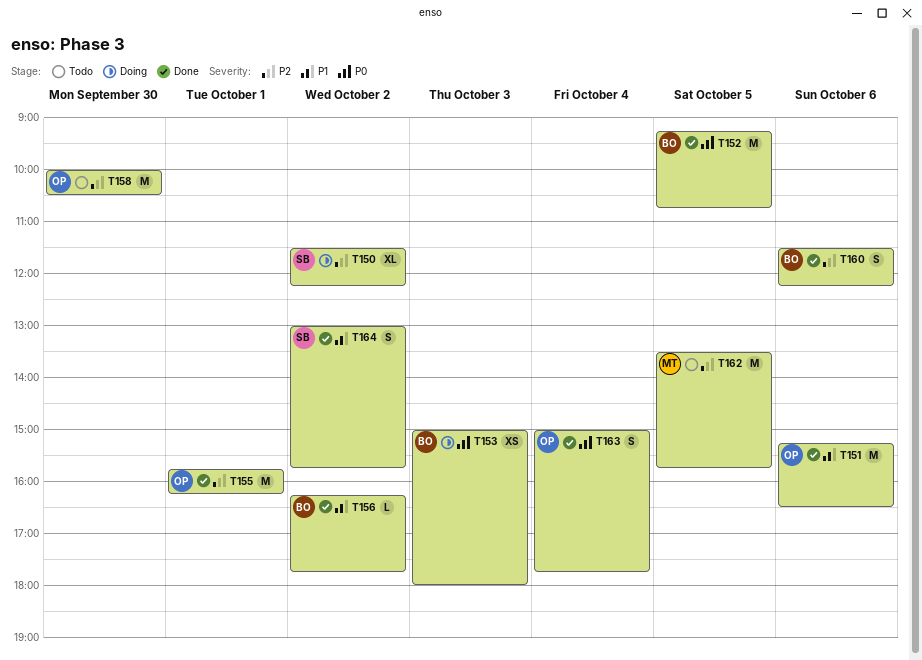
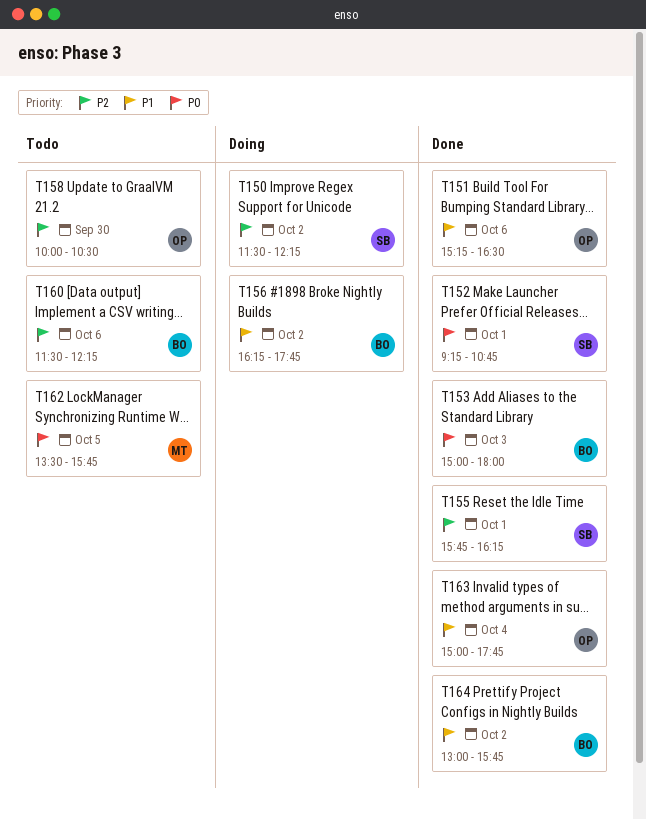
T152, owner: BO -> SB
T152, day: Oct 5 -> Oct 1
T153, status: Doing -> Done
T155, owner: OP -> SB
T156, status: Done -> Doing
T160, status: Done -> Todo
T162, priority: P2 -> P0
T163, priority: P0 -> P1
T164, owner: SB -> BO

